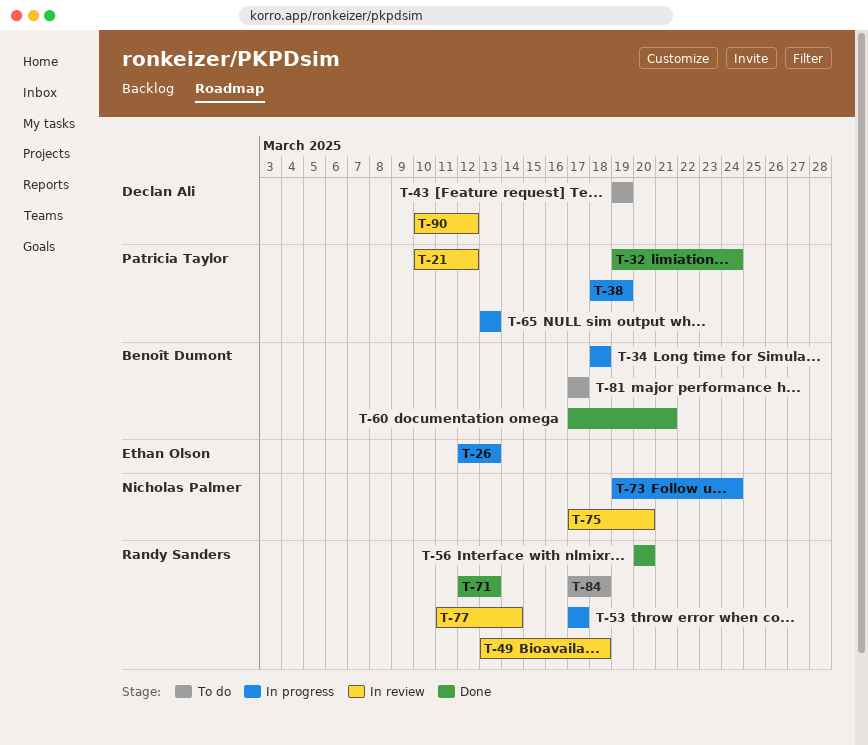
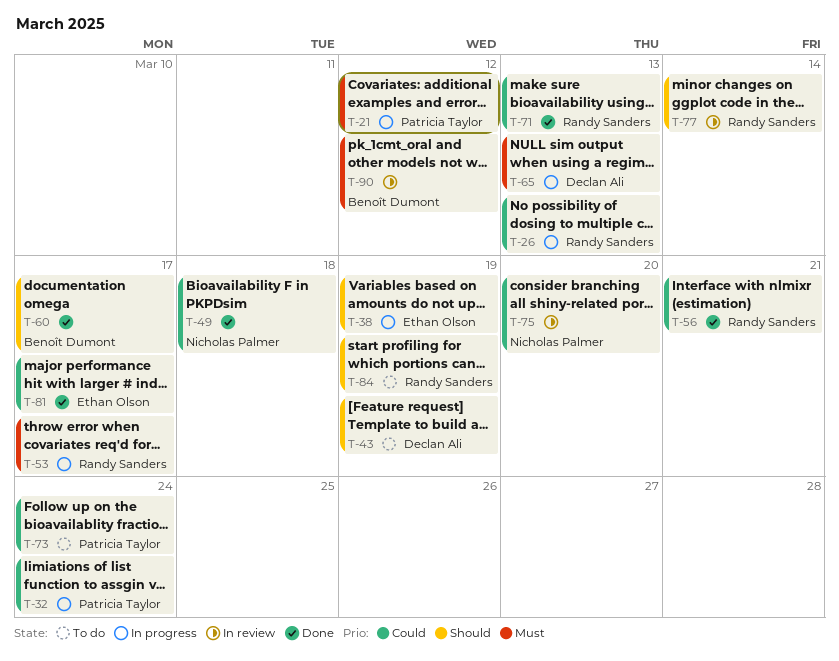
T-21, status: In review -> In progress
T-26, owner: Ethan Olson -> Randy Sanders
T-32, status: Done -> In progress
T-34: present -> none
T-38, owner: Patricia Taylor -> Ethan Olson
T-49, status: In review -> Done
T-49, owner: Randy Sanders -> Nicholas Palmer
T-56, due: Mar 20 -> Mar 21
T-60, due: Mar 21 -> Mar 17
T-65, owner: Patricia Taylor -> Declan Ali
T-73, status: In progress -> To do
T-73, owner: Nicholas Palmer -> Patricia Taylor
T-81, status: To do -> Done
T-81, owner: Benoît Dumont -> Ethan Olson
T-84, due: Mar 18 -> Mar 19
T-90, owner: Declan Ali -> Benoît Dumont

